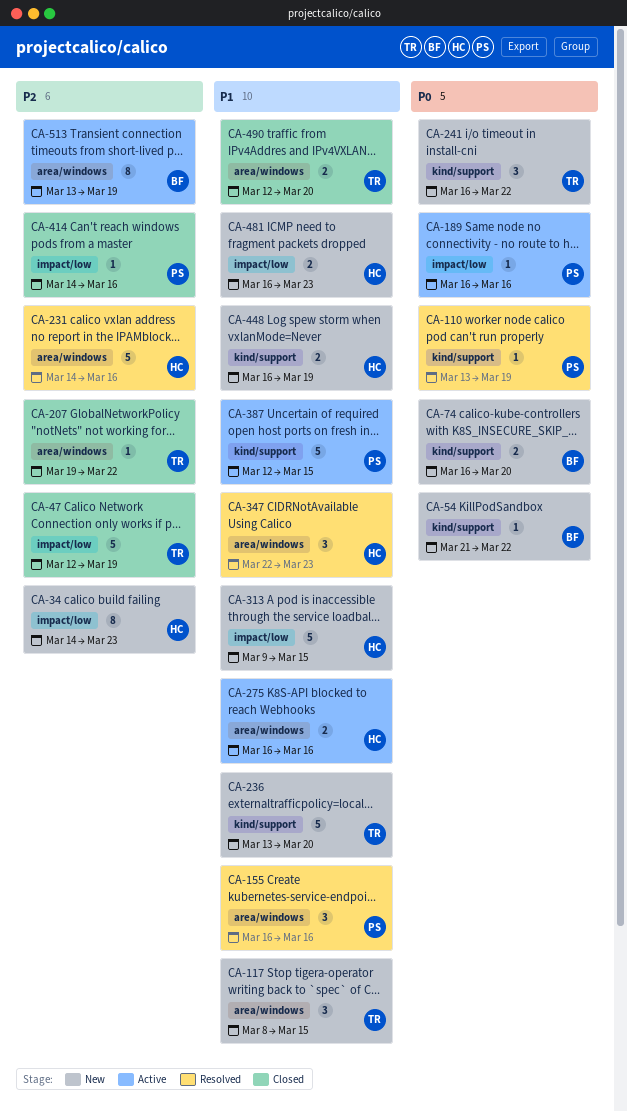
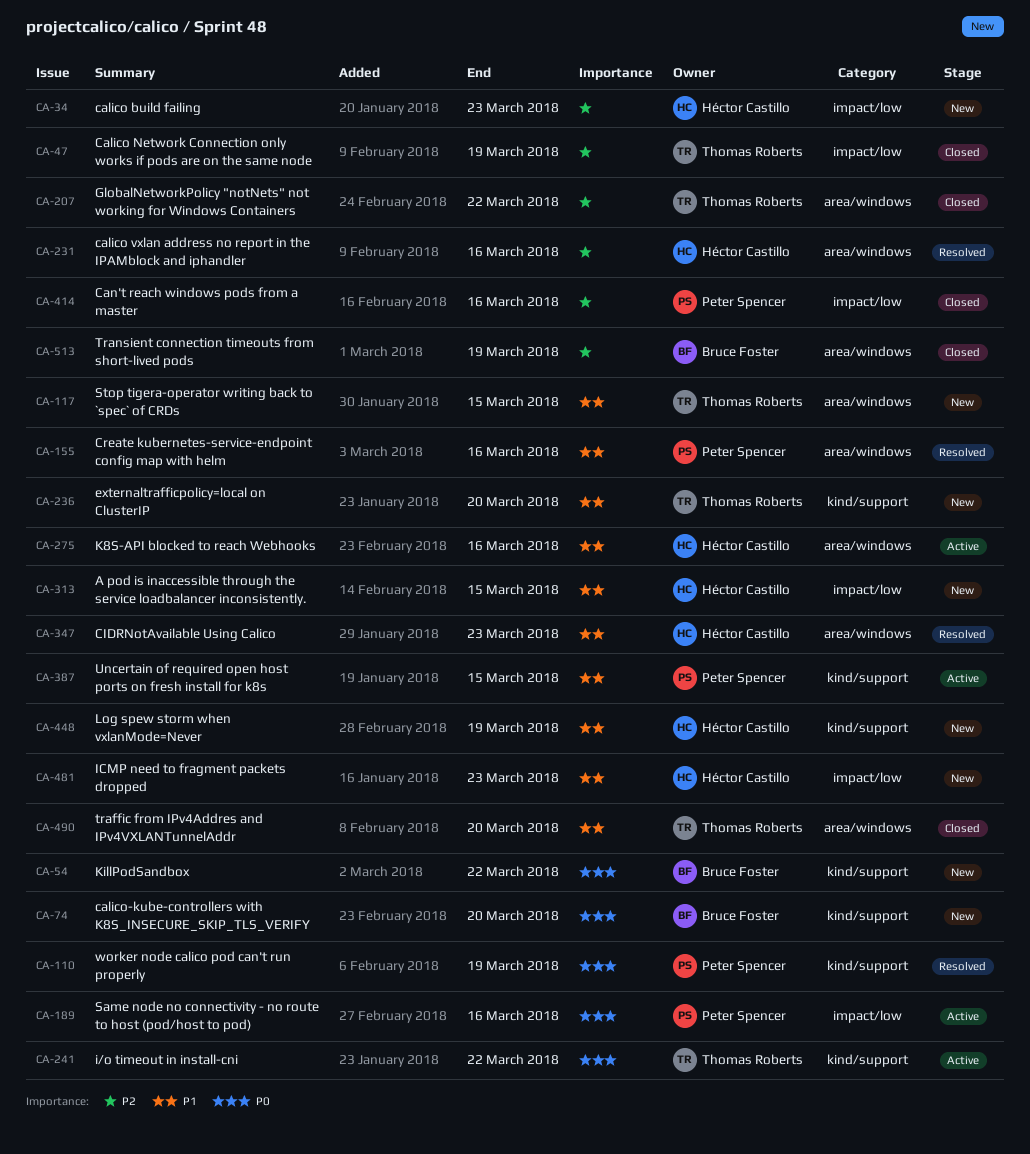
CA-241, status: New -> Active
CA-513, status: Active -> Closed

